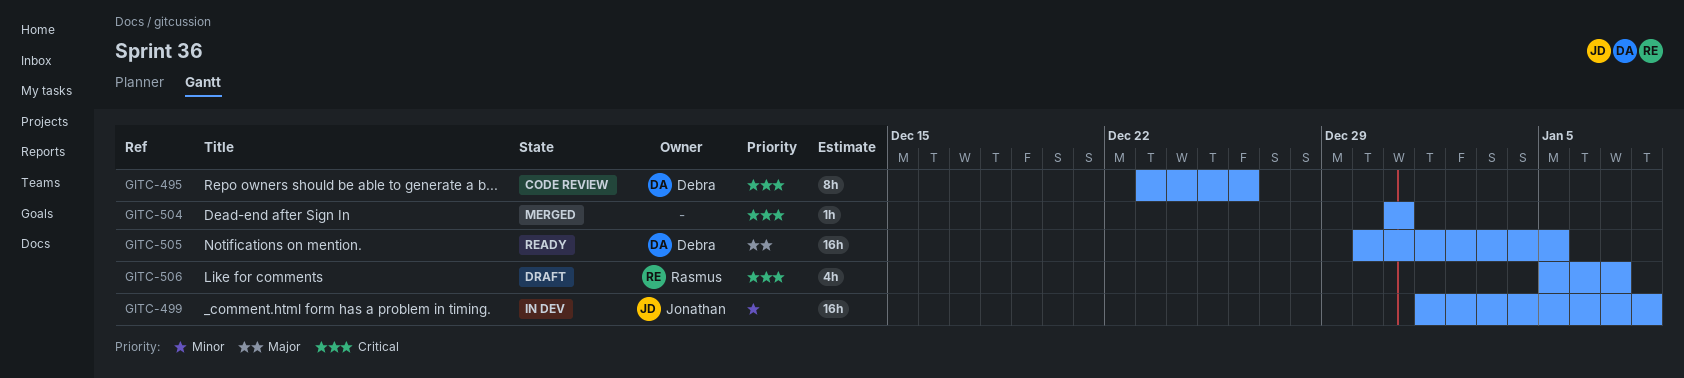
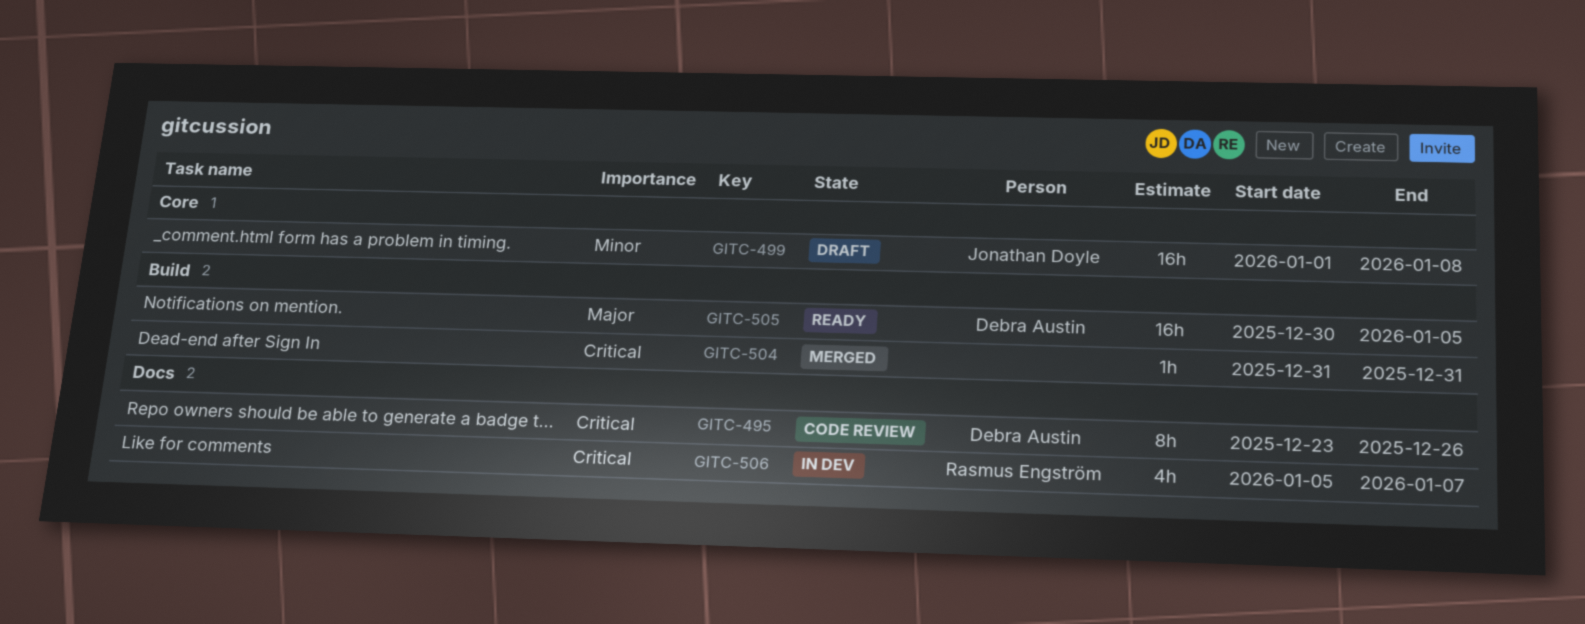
GITC-499, status: In dev -> Draft
GITC-506, status: Draft -> In dev

